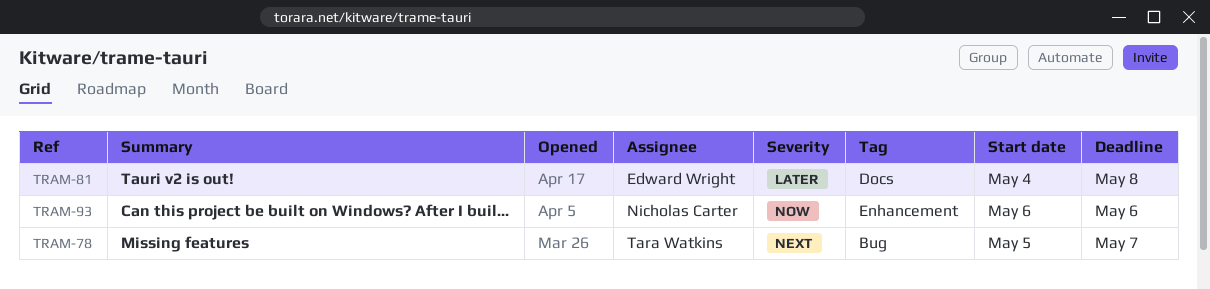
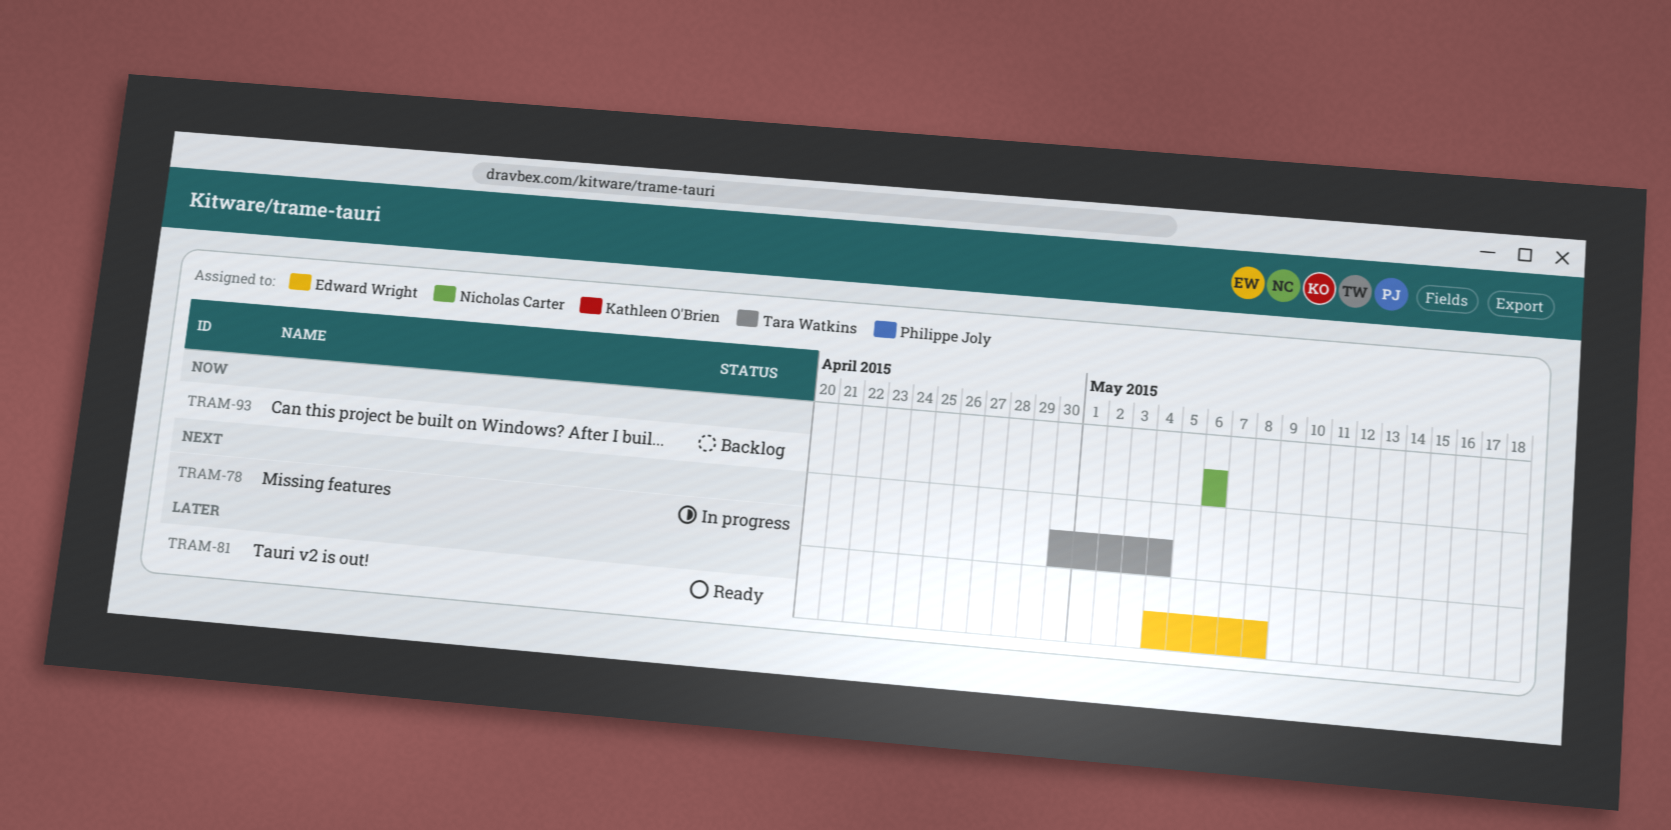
TRAM-78, start: May 5 -> Apr 30
TRAM-78, due: May 7 -> May 4

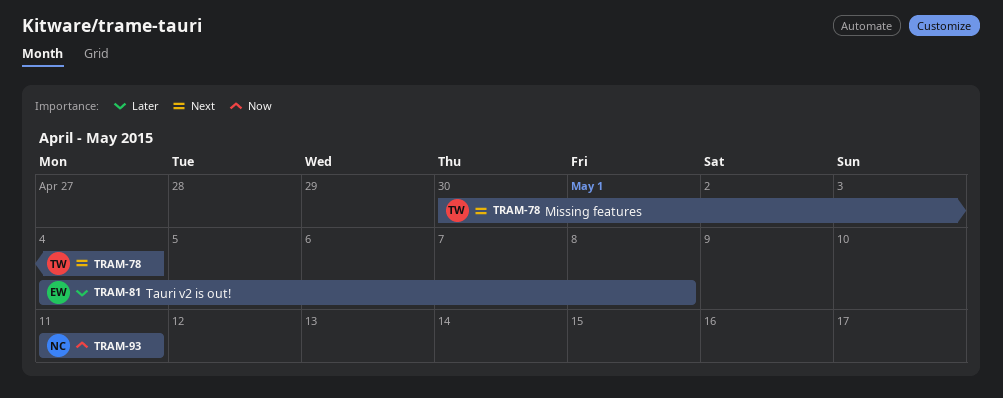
TRAM-93, start: May 6 -> May 11
TRAM-93, due: May 6 -> May 11

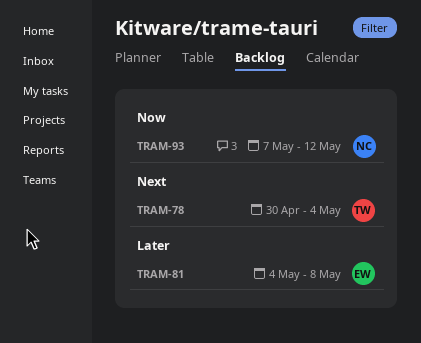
TRAM-93, start: May 11 -> May 7
TRAM-93, due: May 11 -> May 12

